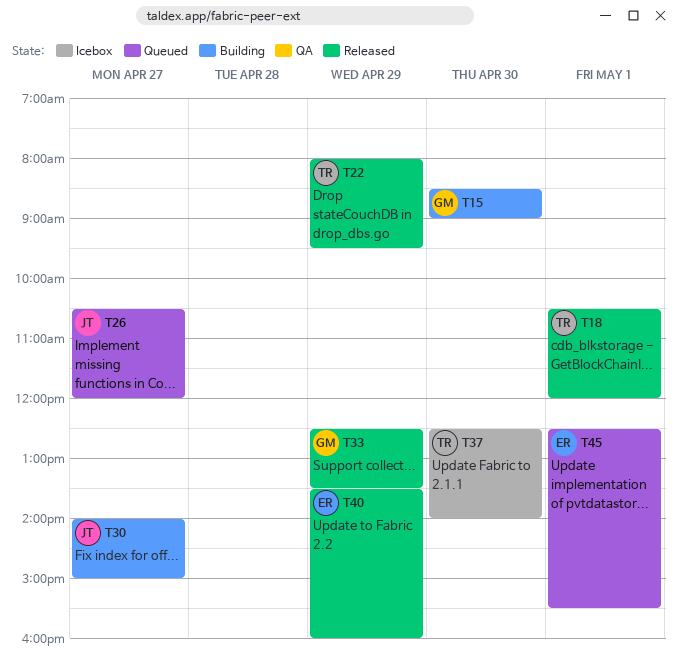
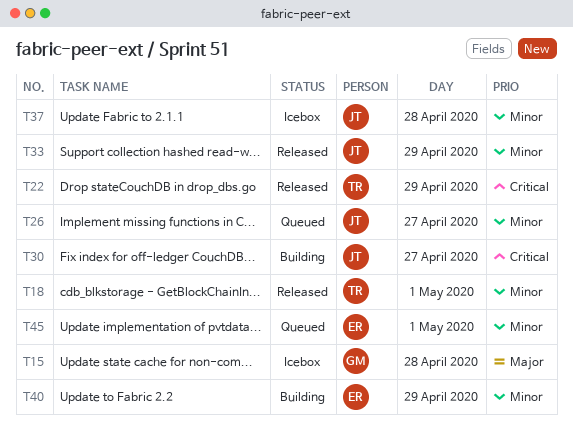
T15, status: Building -> Icebox
T15, day: Apr 30 -> Apr 28
T33, owner: GM -> JT
T37, owner: TR -> JT
T37, day: Apr 30 -> Apr 28
T40, status: Released -> Building

